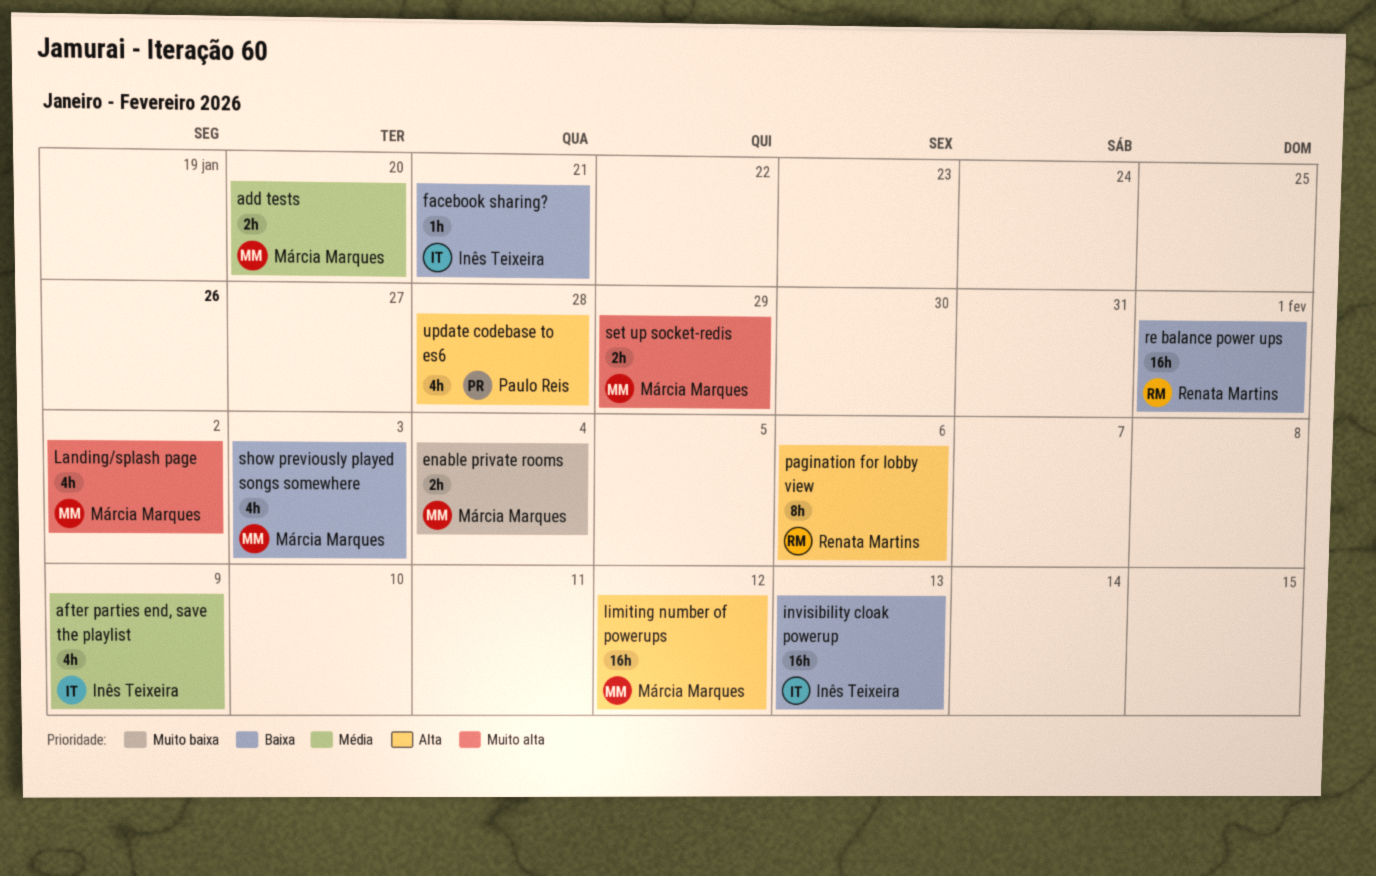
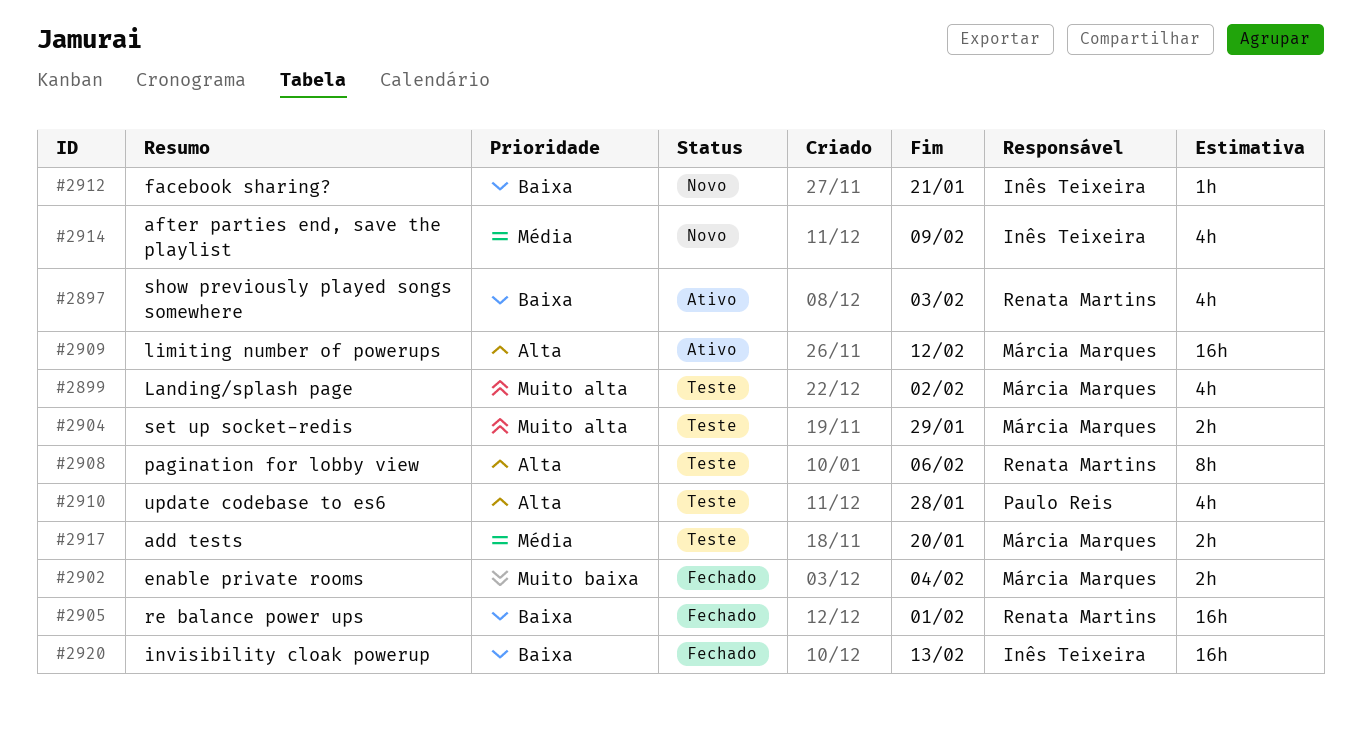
show previously played songs somewhere, owner: Márcia Marques -> Renata Martins

